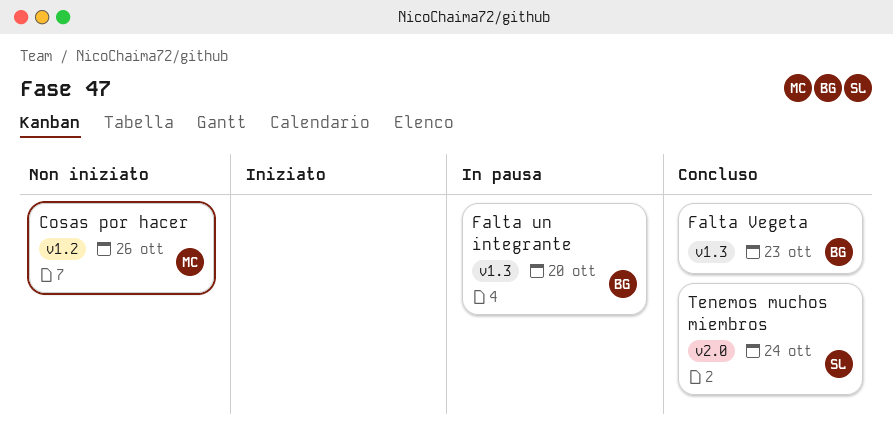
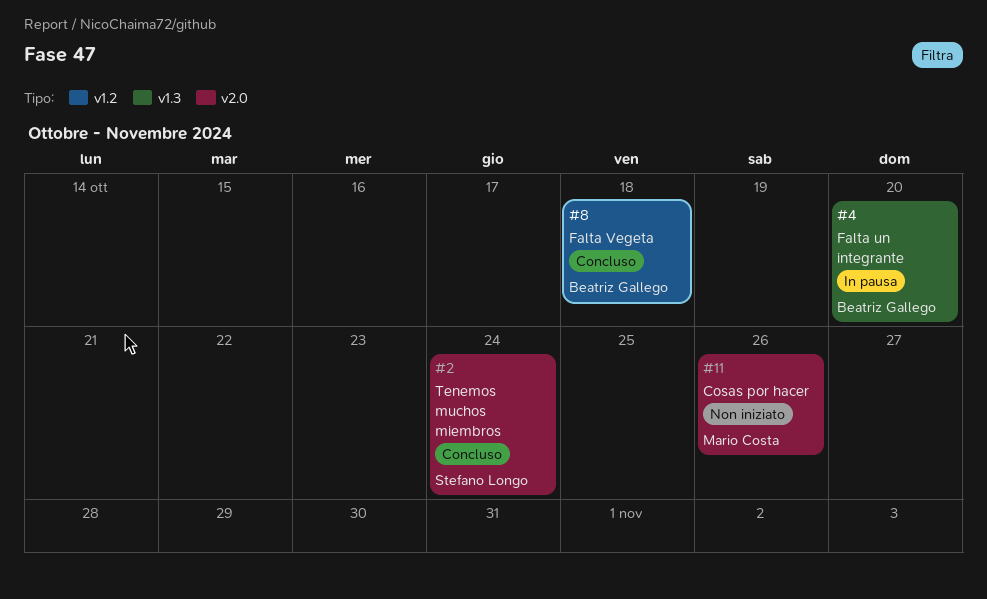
Cosas por hacer, label: v1.2 -> v2.0
Falta Vegeta, label: v1.3 -> v1.2
Falta Vegeta, due: Oct 23 -> Oct 18

